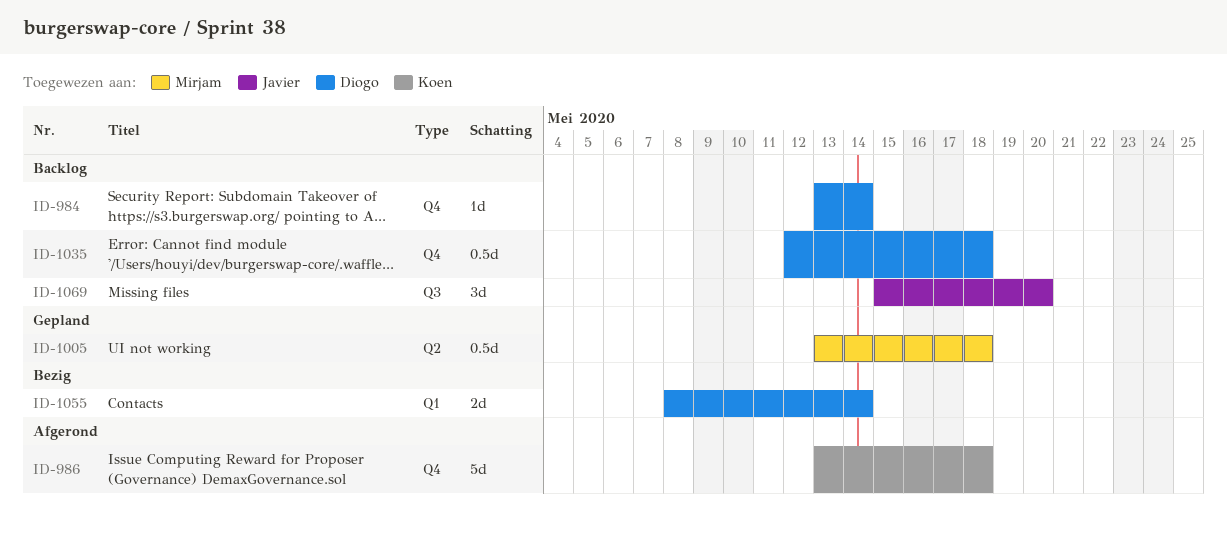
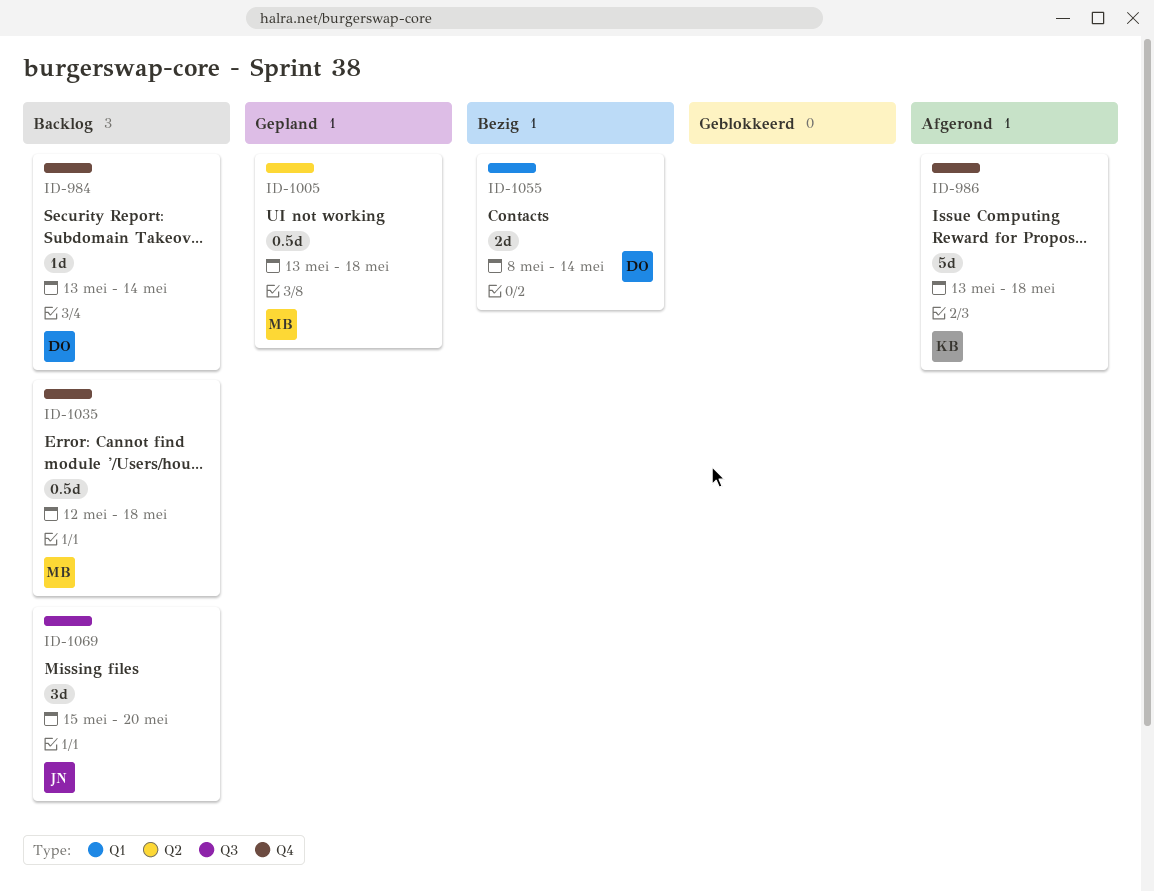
ID-1035, owner: Diogo -> Mirjam

